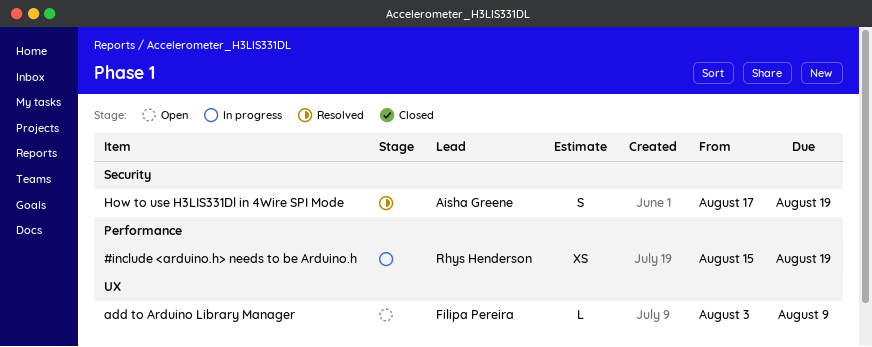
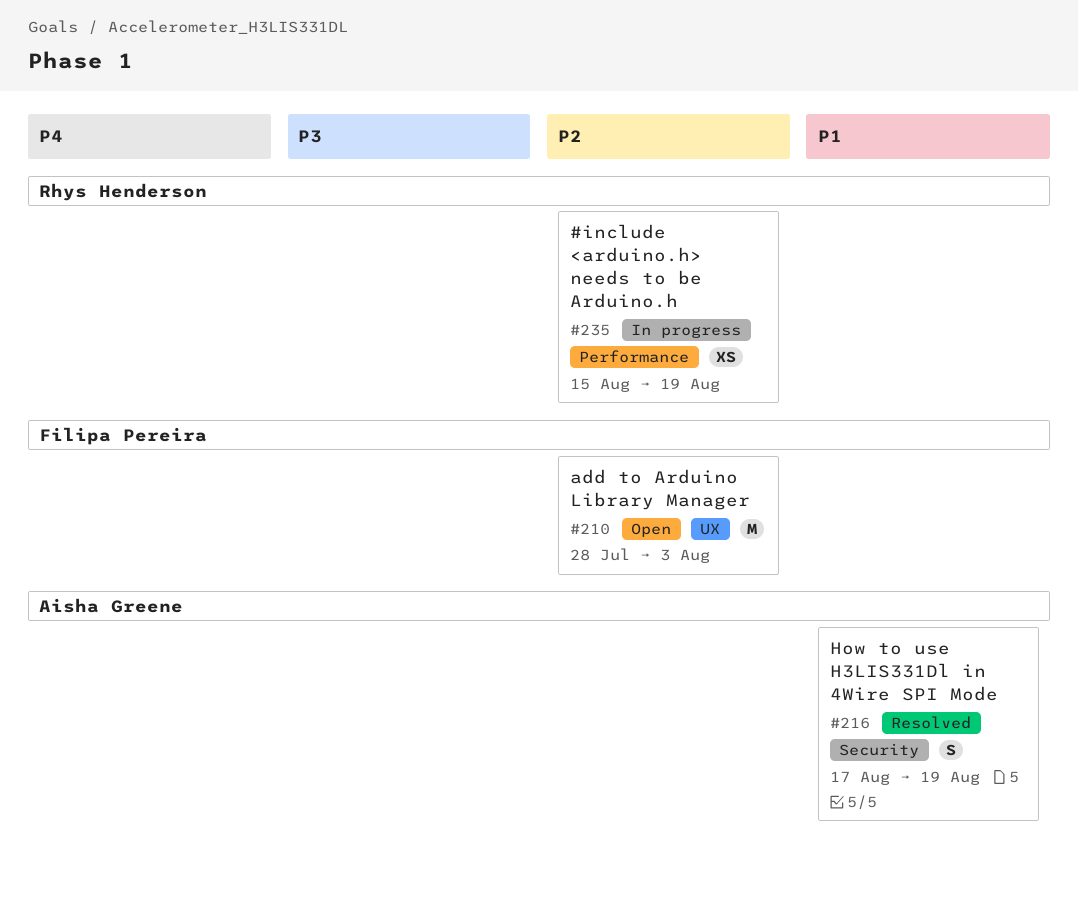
add to Arduino Library Manager, estimate: L -> M
add to Arduino Library Manager, start: Aug 3 -> Jul 28
add to Arduino Library Manager, due: Aug 9 -> Aug 3

